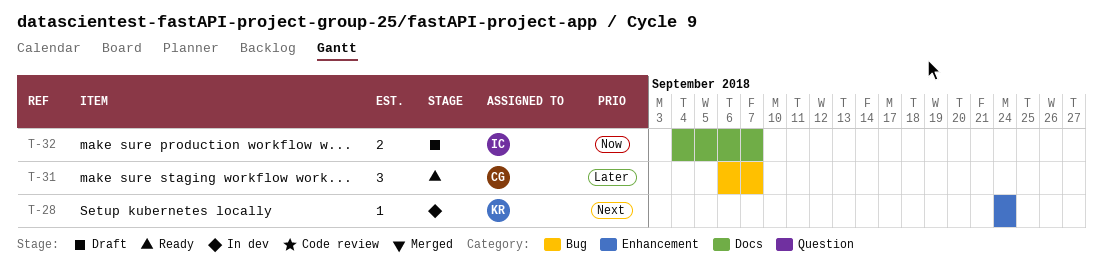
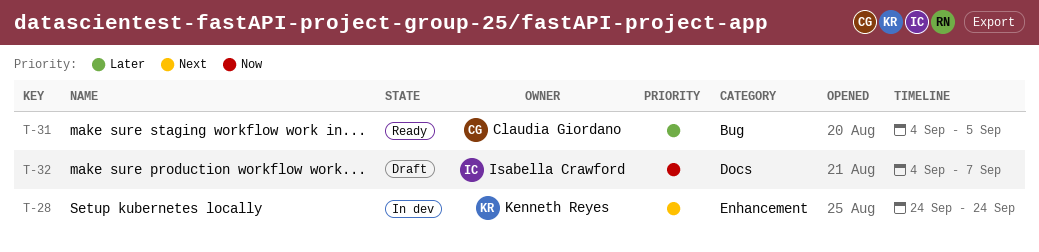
T-31, start: Sep 6 -> Sep 4
T-31, due: Sep 7 -> Sep 5

